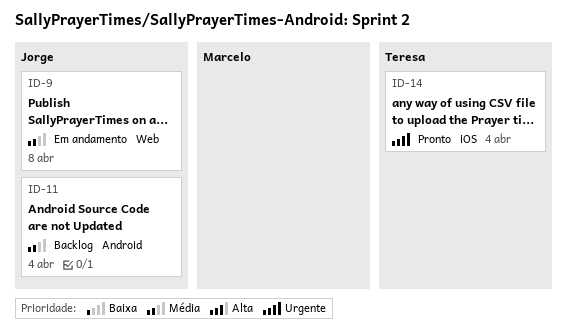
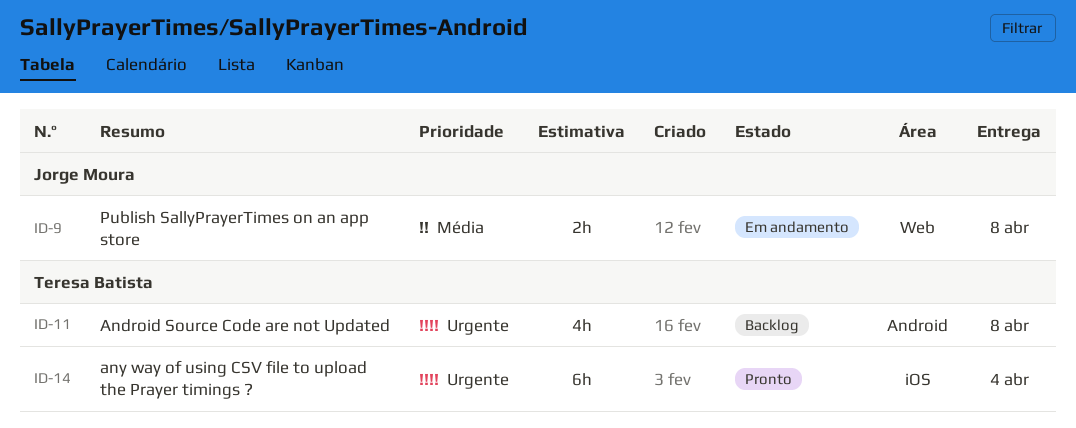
ID-11, owner: Jorge Moura -> Teresa Batista
ID-11, priority: Média -> Urgente
ID-11, due: Apr 4 -> Apr 8

